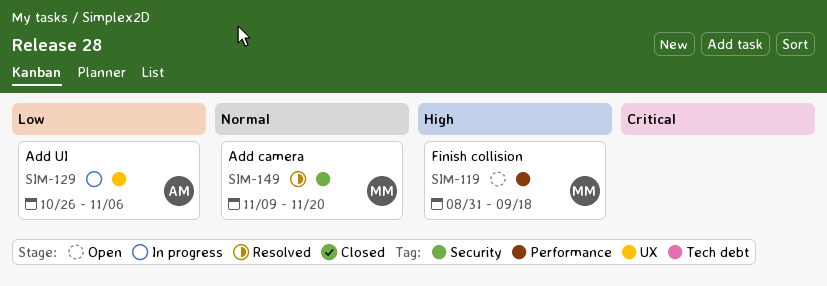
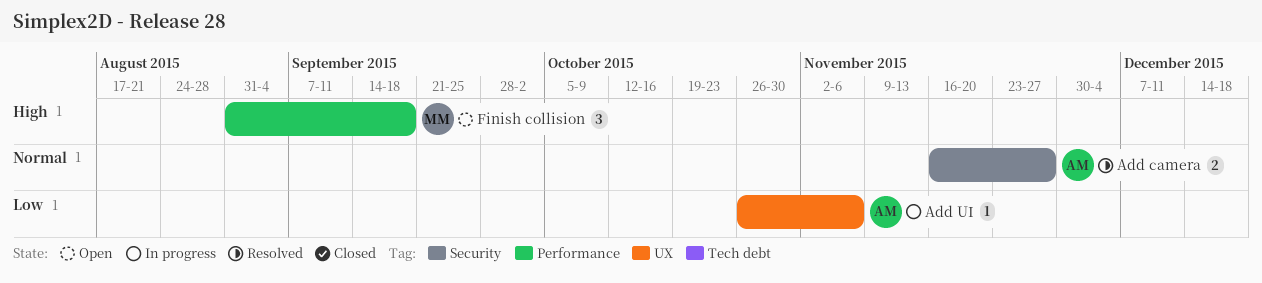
Add camera, owner: MM -> AM
Add camera, start: Nov 9 -> Nov 16
Add camera, due: Nov 20 -> Nov 27

